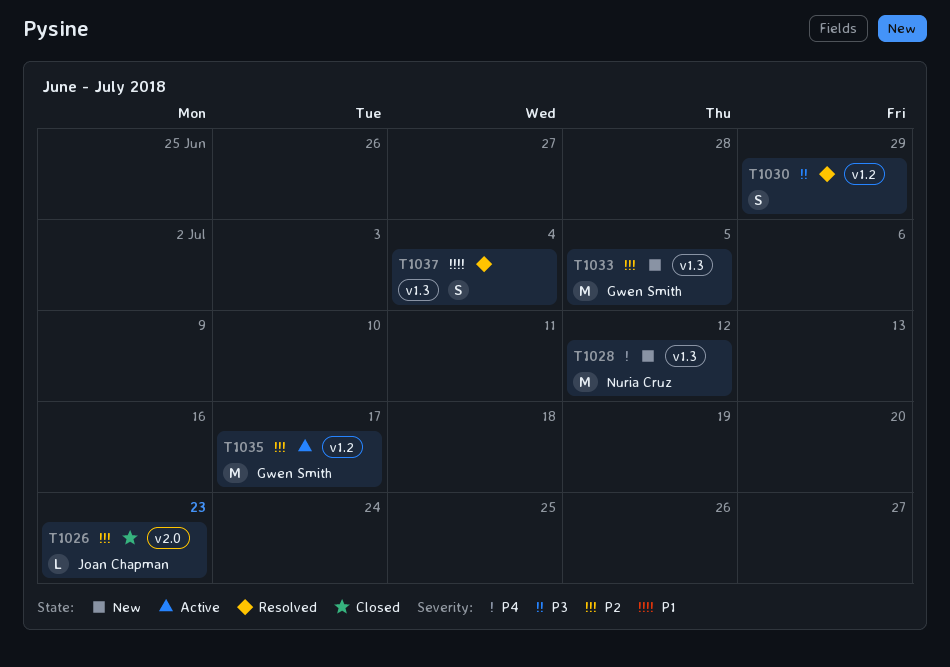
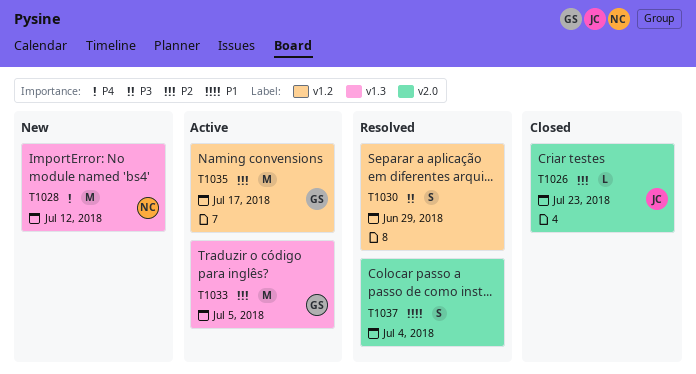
T1033, status: New -> Active
T1037, label: v1.3 -> v2.0

